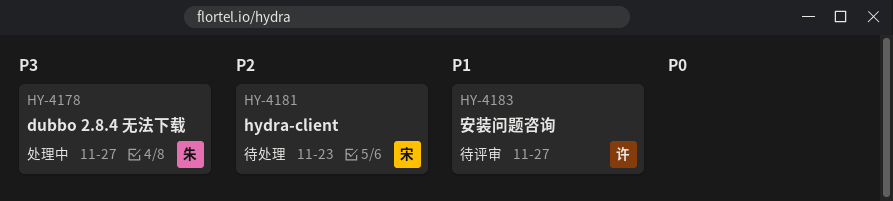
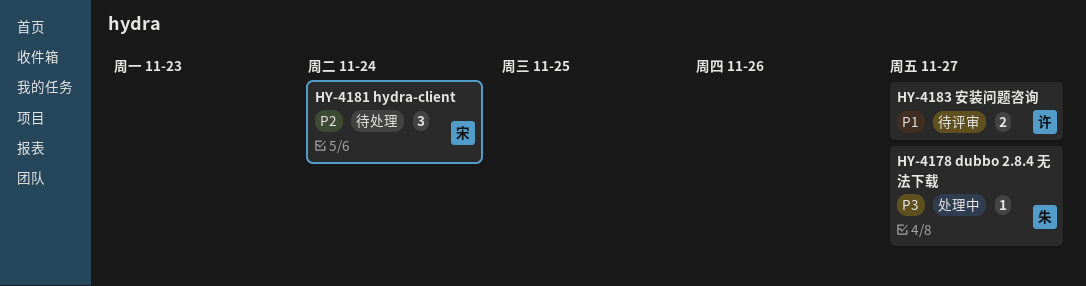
HY-4181, due: Nov 23 -> Nov 24

